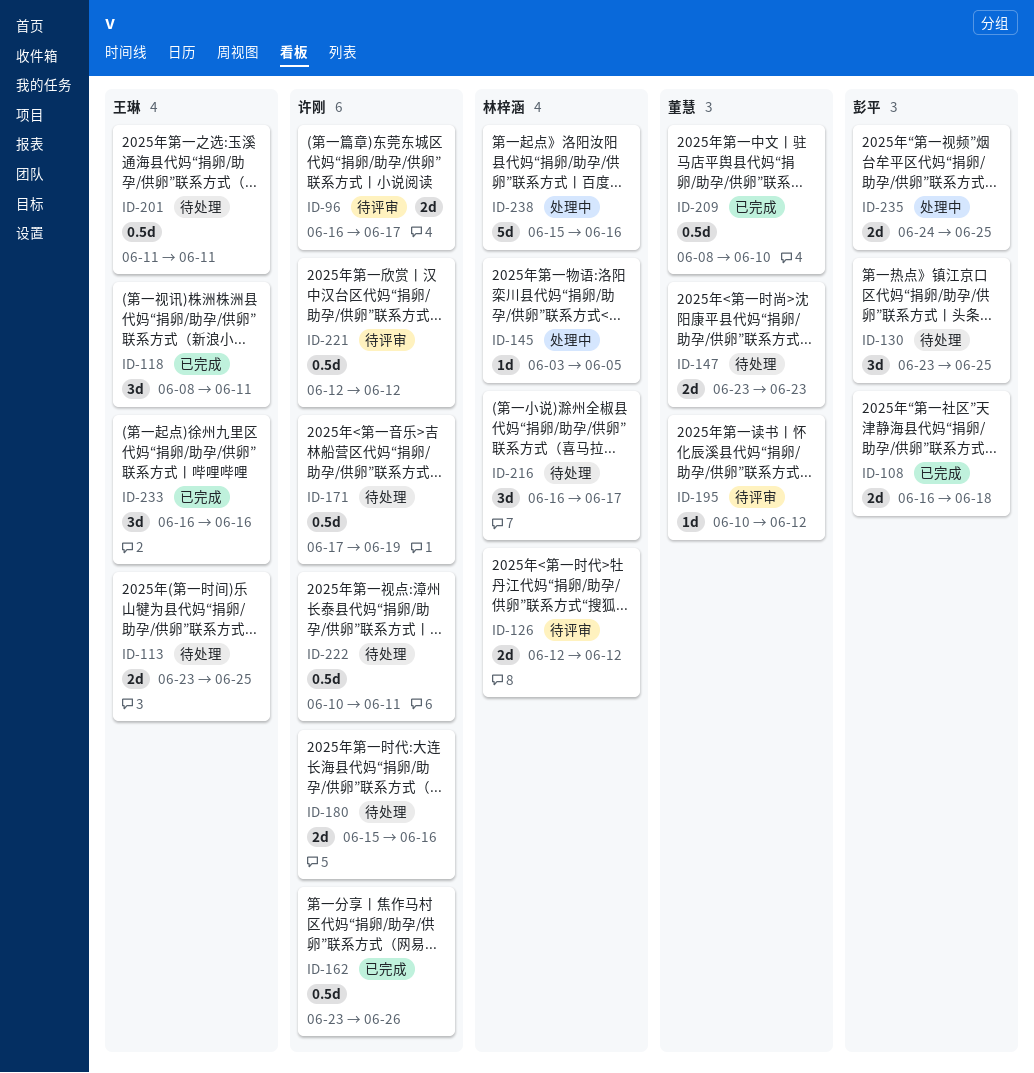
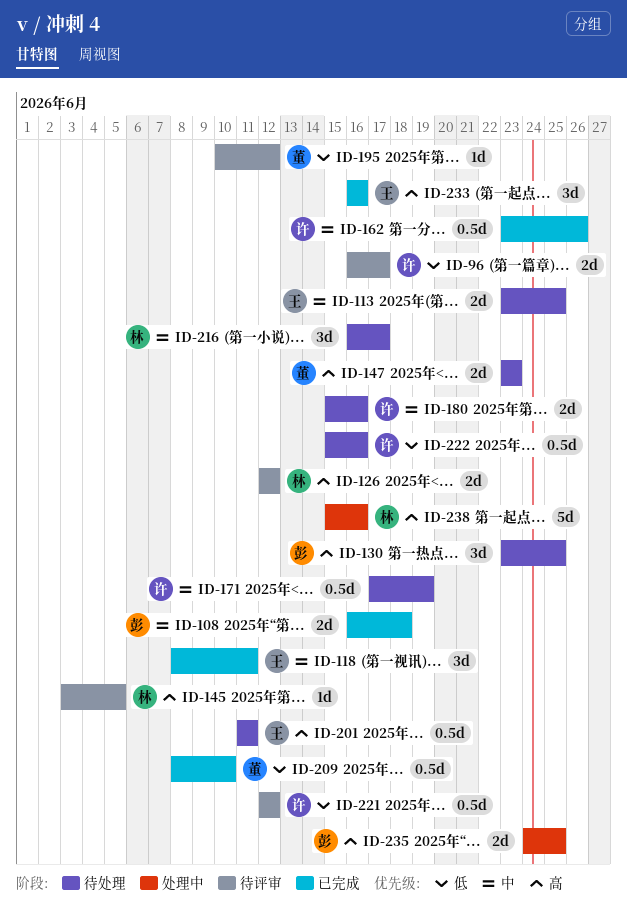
ID-145, status: 处理中 -> 待评审
ID-222, start: Jun 10 -> Jun 15
ID-222, due: Jun 11 -> Jun 16

